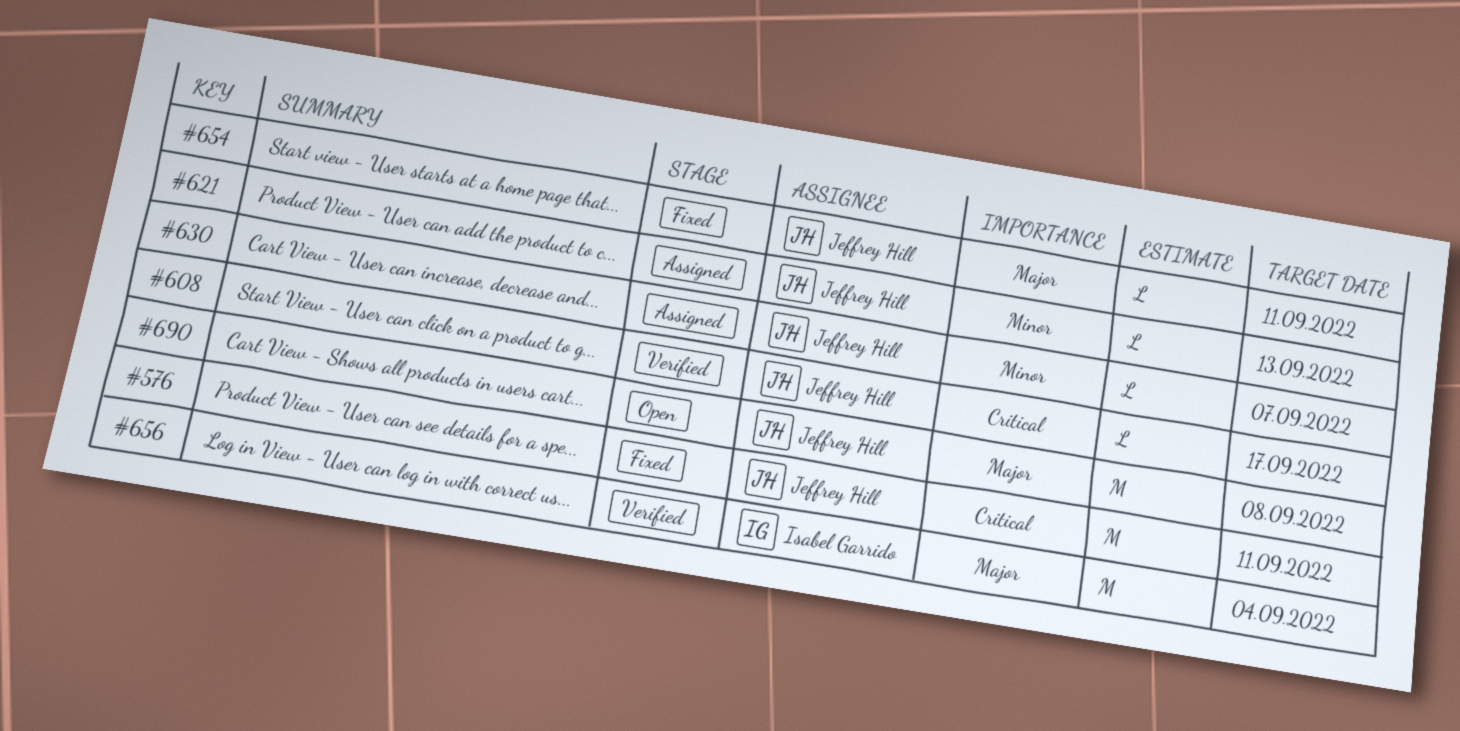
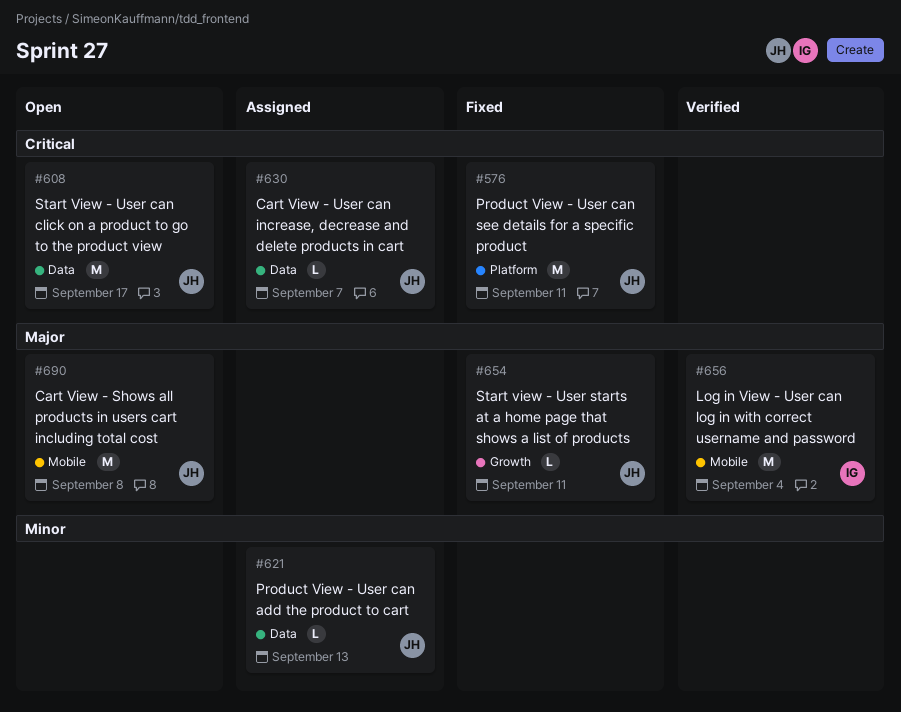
#608, status: Verified -> Open
#608, estimate: L -> M
#630, priority: Minor -> Critical

